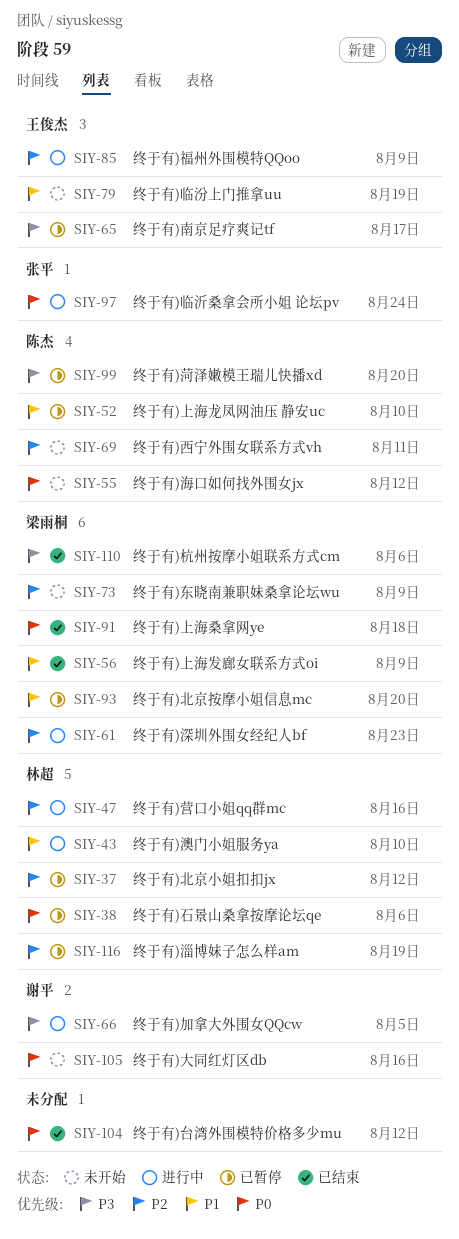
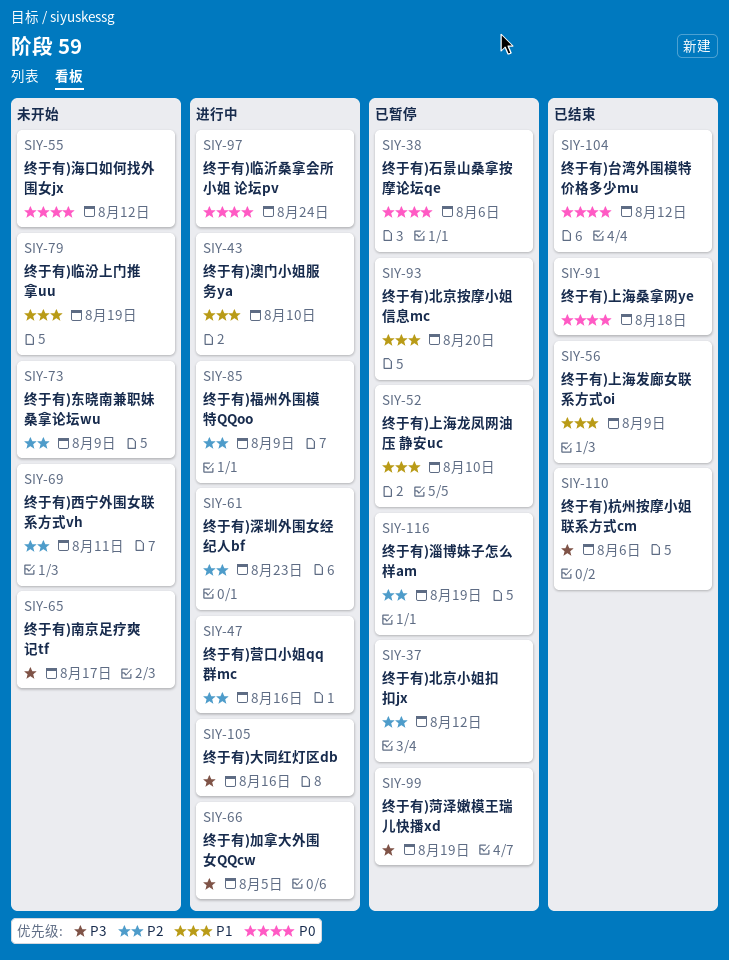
SIY-65, status: 已暂停 -> 未开始
SIY-99, due: Aug 20 -> Aug 19
SIY-105, status: 未开始 -> 进行中
SIY-105, priority: P0 -> P3

